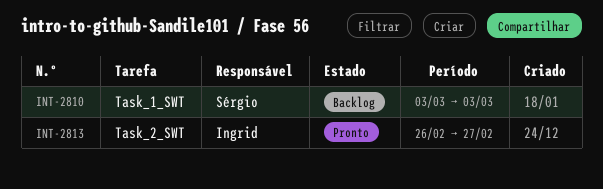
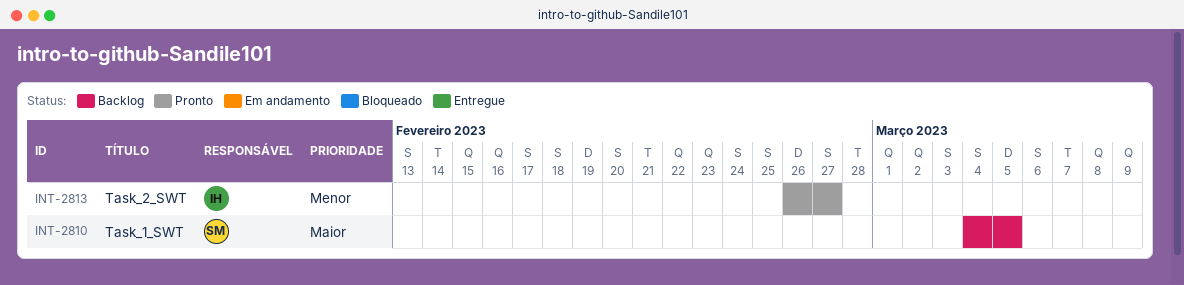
INT-2810, start: Mar 3 -> Mar 4
INT-2810, due: Mar 3 -> Mar 5

